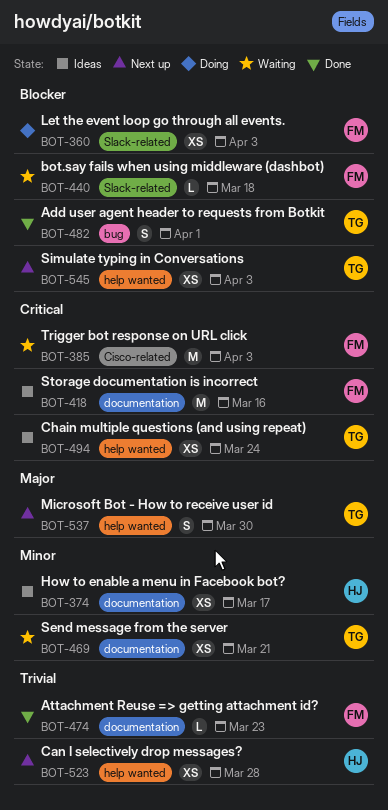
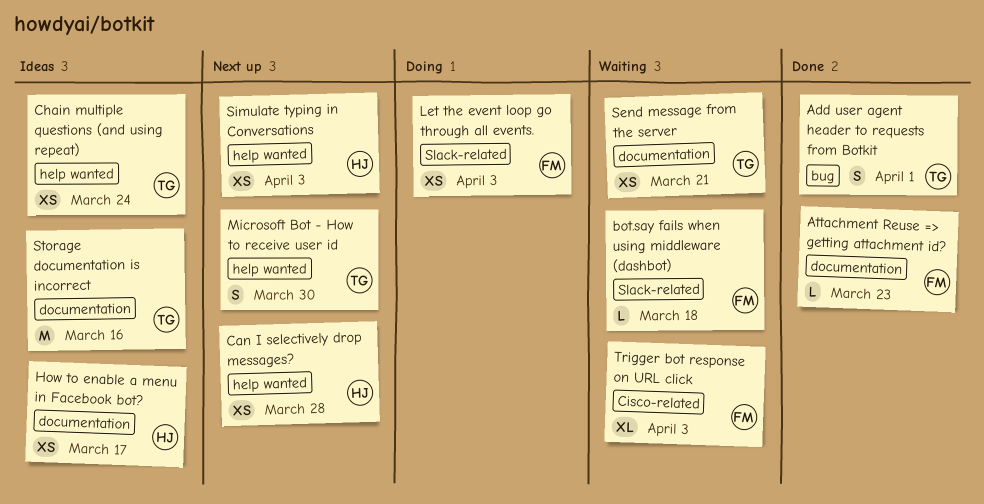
Simulate typing in Conversations, owner: TG -> HJ
Storage documentation is incorrect, owner: FM -> TG
Trigger bot response on URL click, estimate: M -> XL

